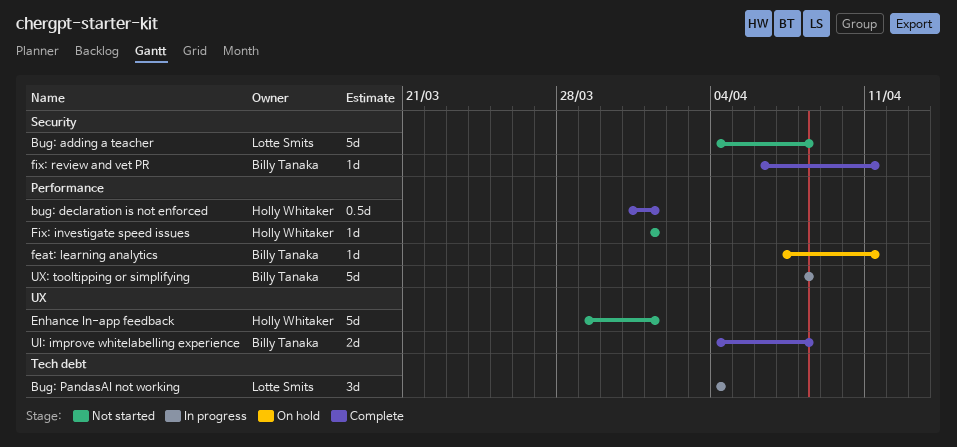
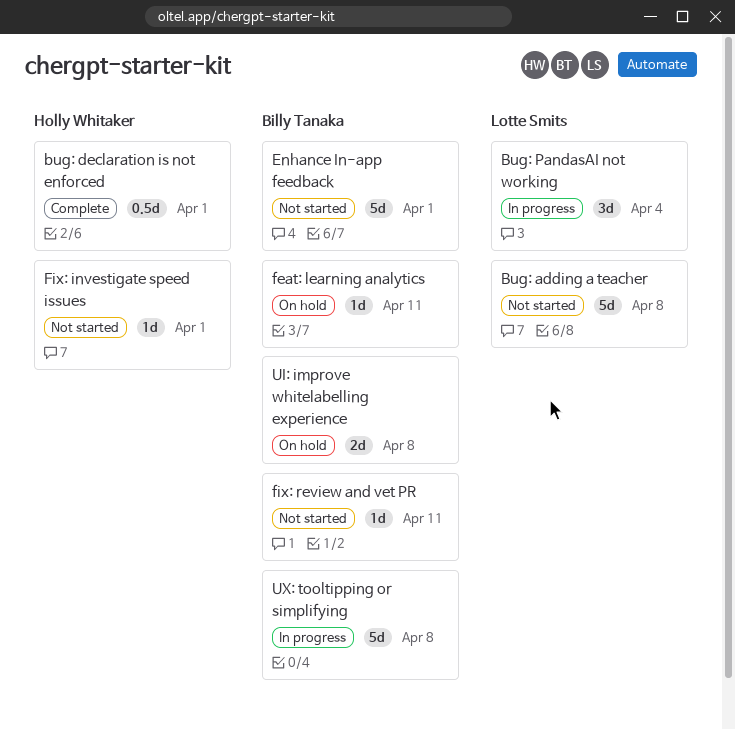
Enhance In-app feedback, owner: Holly Whitaker -> Billy Tanaka
fix: review and vet PR, status: Complete -> Not started
UI: improve whitelabelling experience, status: Complete -> On hold

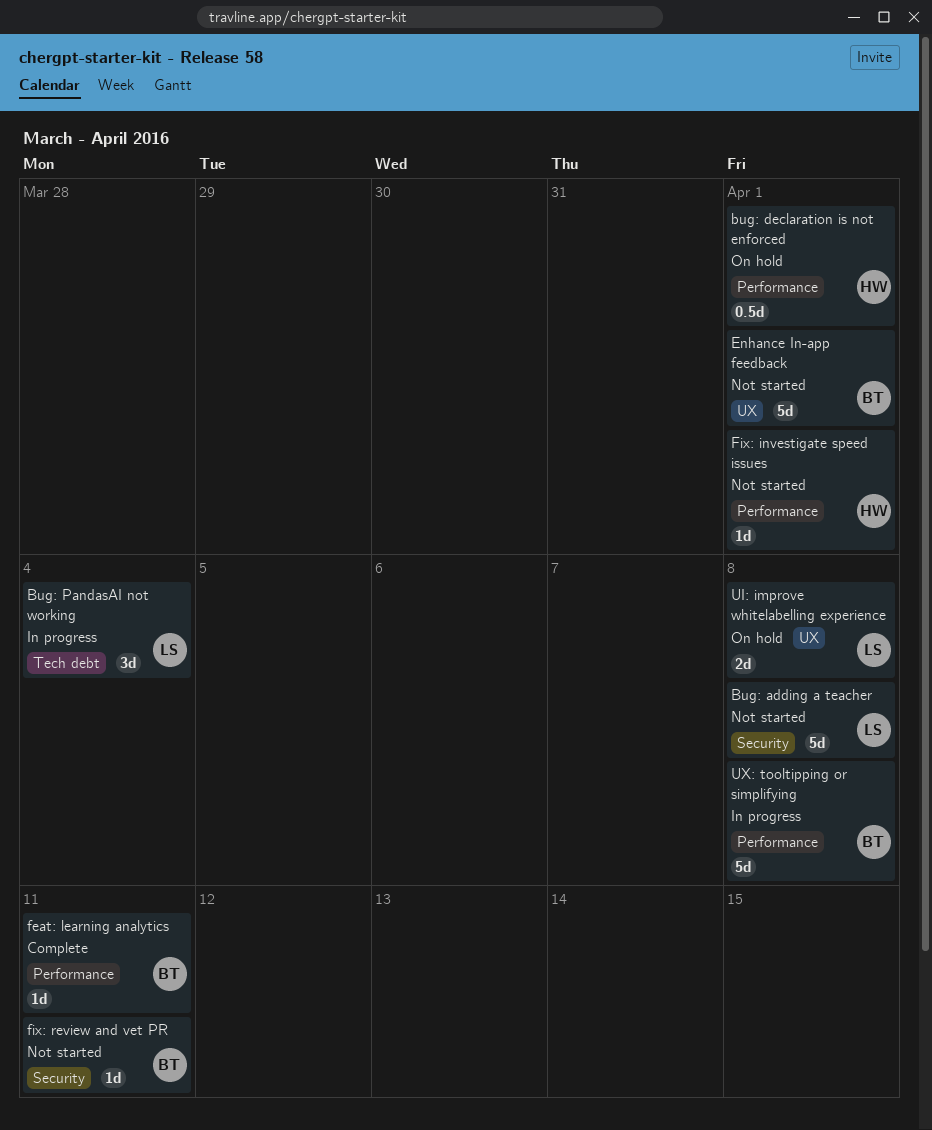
bug: declaration is not enforced, status: Complete -> On hold
feat: learning analytics, status: On hold -> Complete
UI: improve whitelabelling experience, owner: Billy Tanaka -> Lotte Smits

